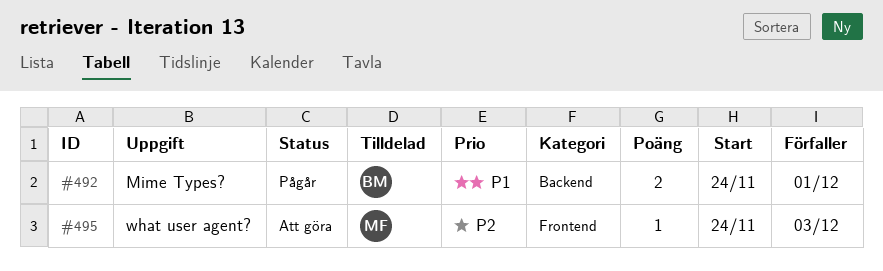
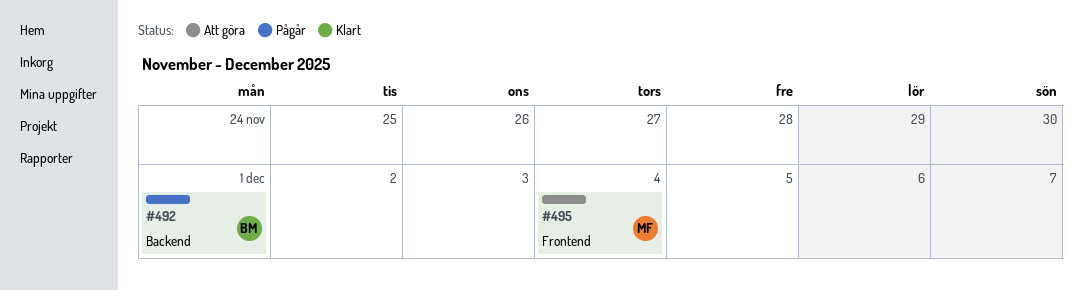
#495, due: Dec 3 -> Dec 4

